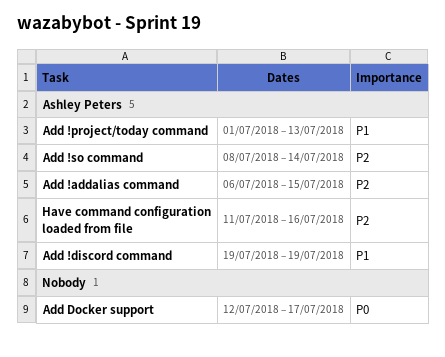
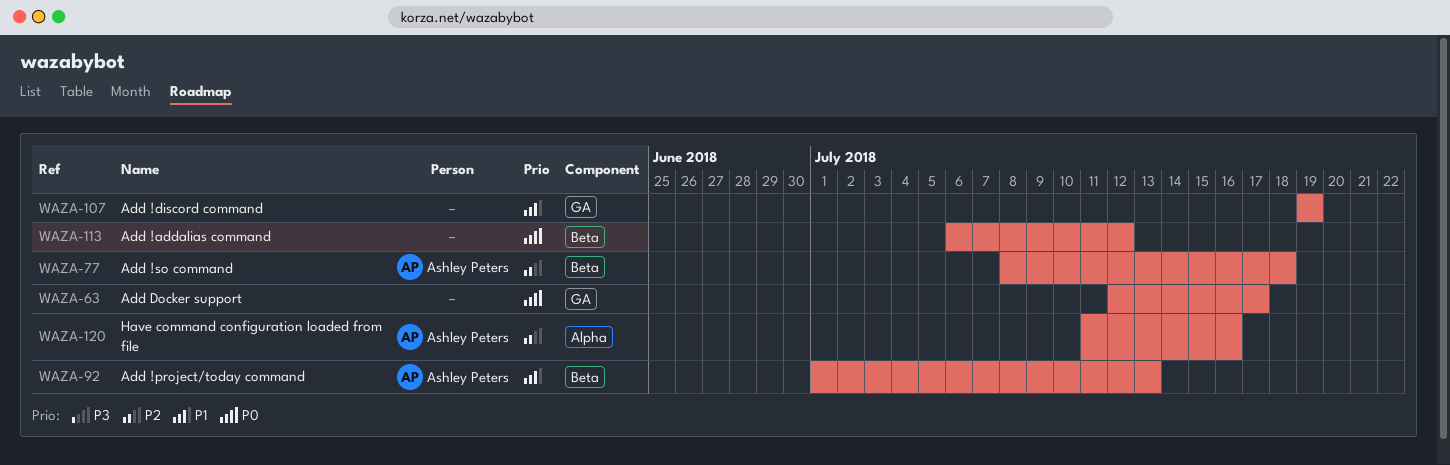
Add !addalias command, owner: Ashley Peters -> none
Add !addalias command, priority: P2 -> P0
Add !addalias command, due: Jul 15 -> Jul 12
Add !discord command, owner: Ashley Peters -> none
Add !so command, due: Jul 14 -> Jul 18

